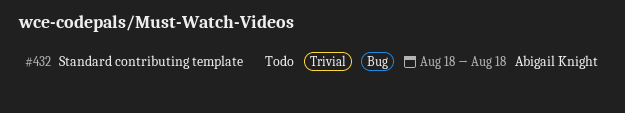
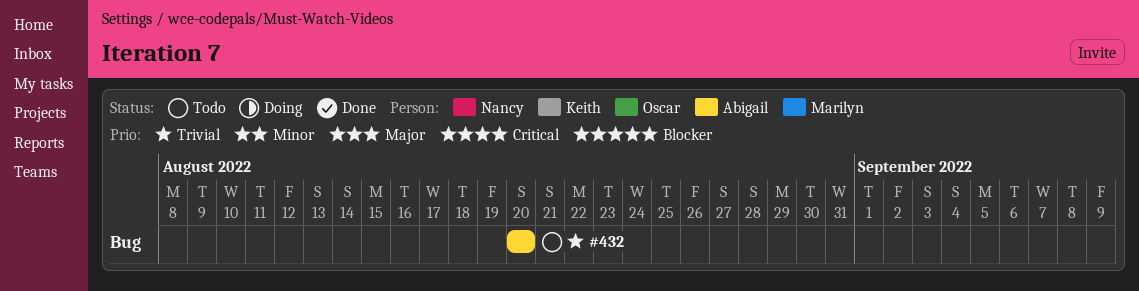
#432, start: Aug 18 -> Aug 20
#432, due: Aug 18 -> Aug 20

